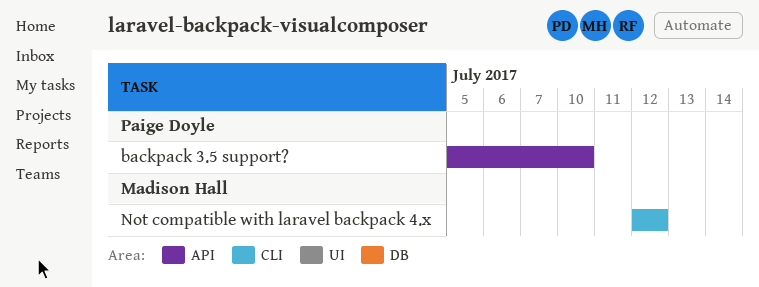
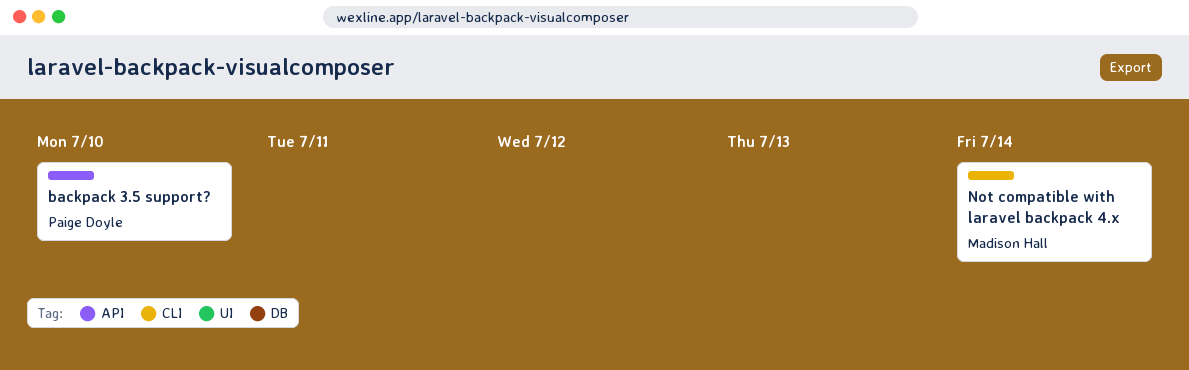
Not compatible with laravel backpack 4.x, due: Jul 12 -> Jul 14

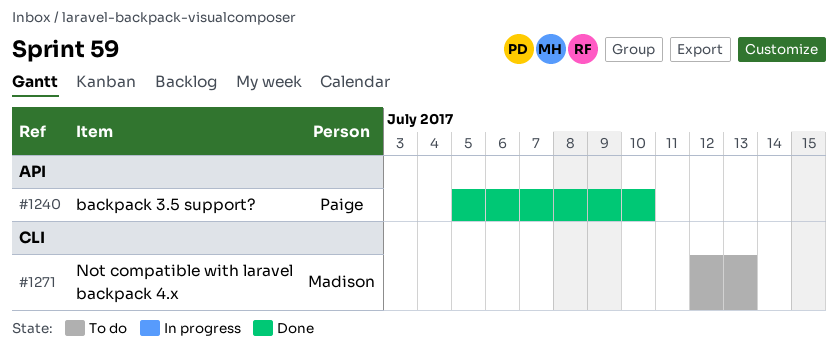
Not compatible with laravel backpack 4.x, due: Jul 14 -> Jul 13

